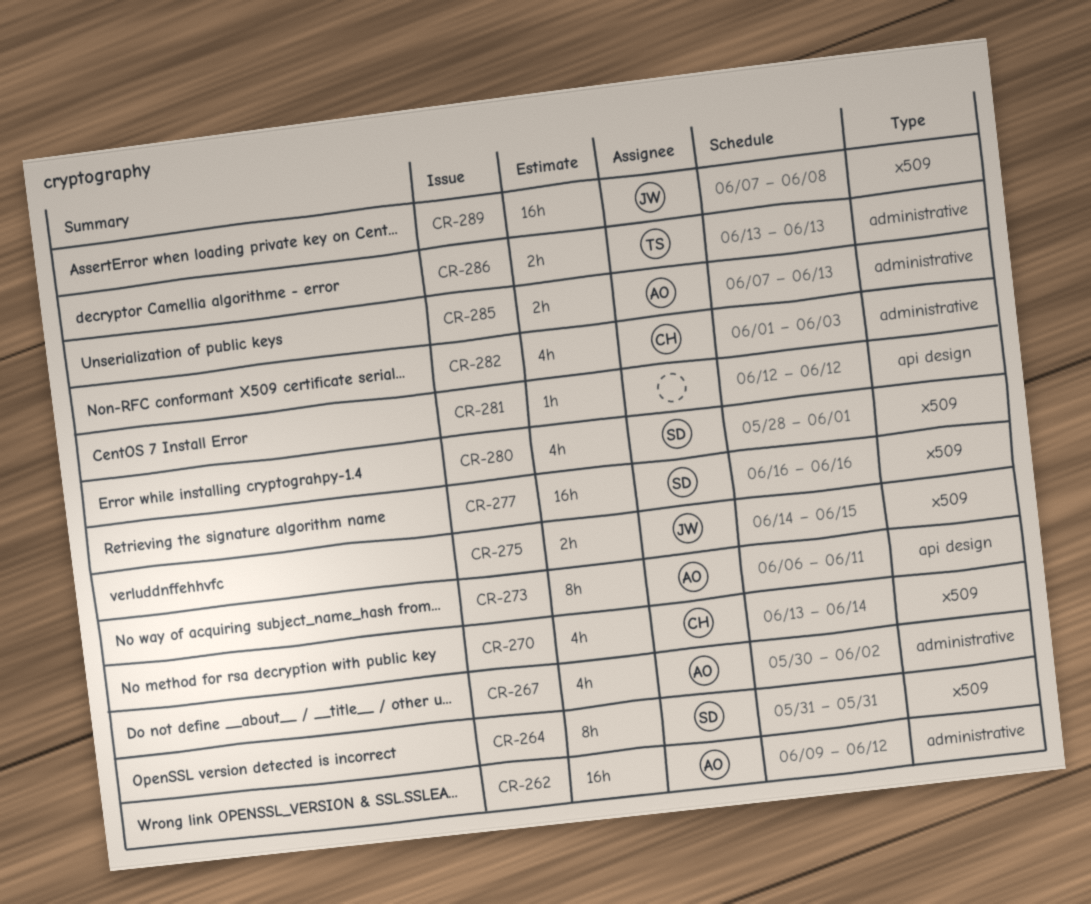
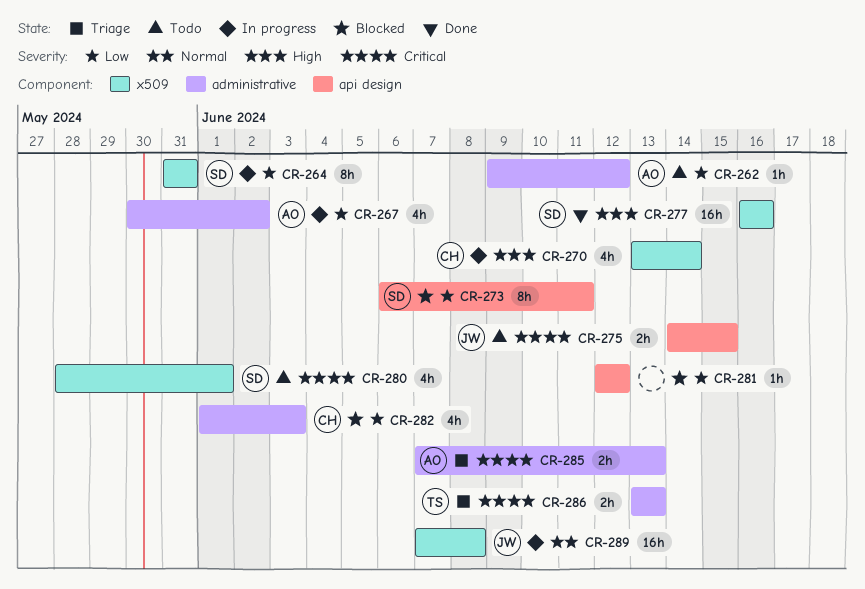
CR-262, estimate: 16h -> 1h
CR-273, owner: AO -> SD
CR-275, label: x509 -> api design

